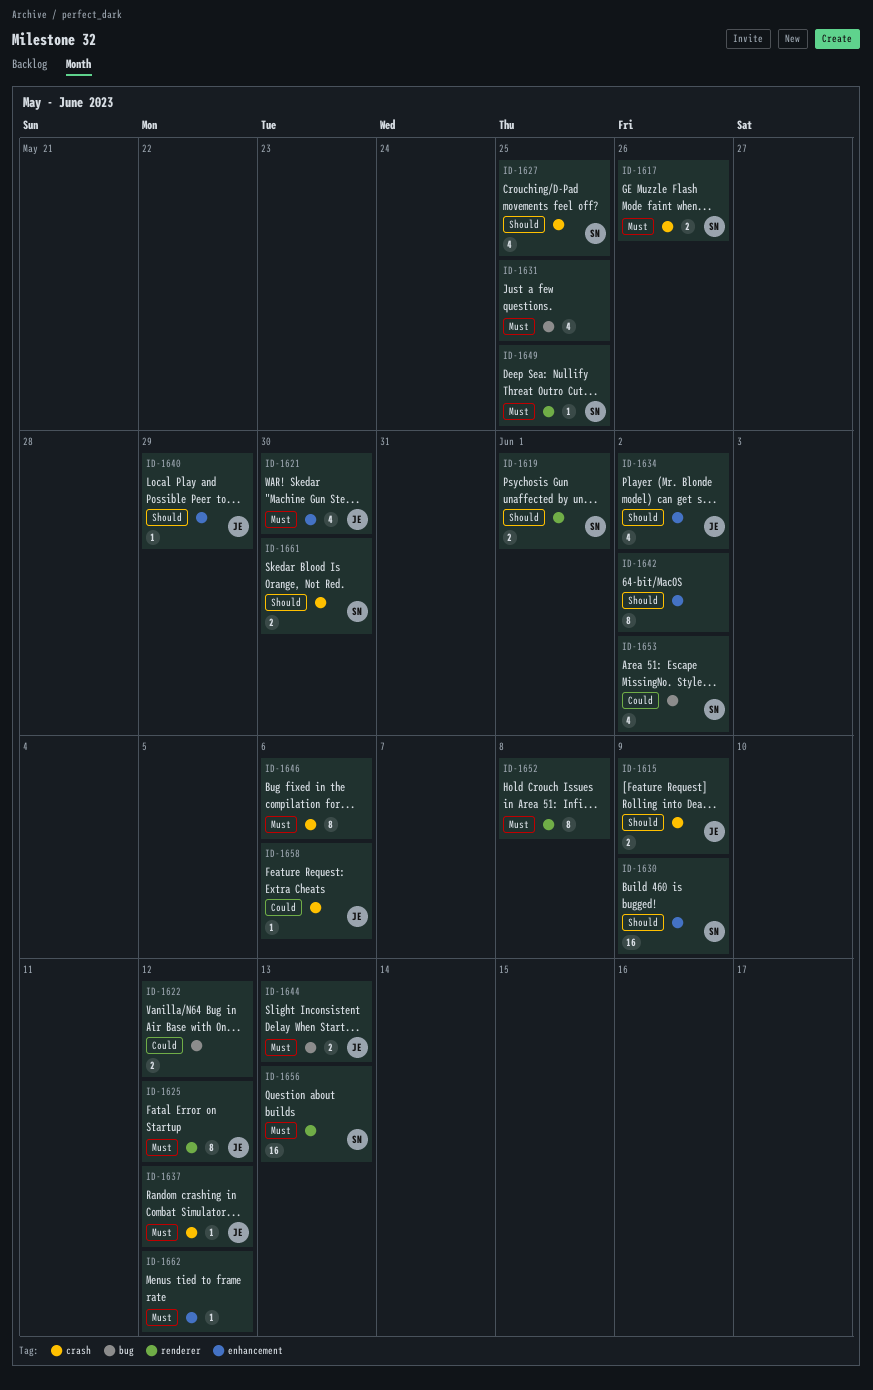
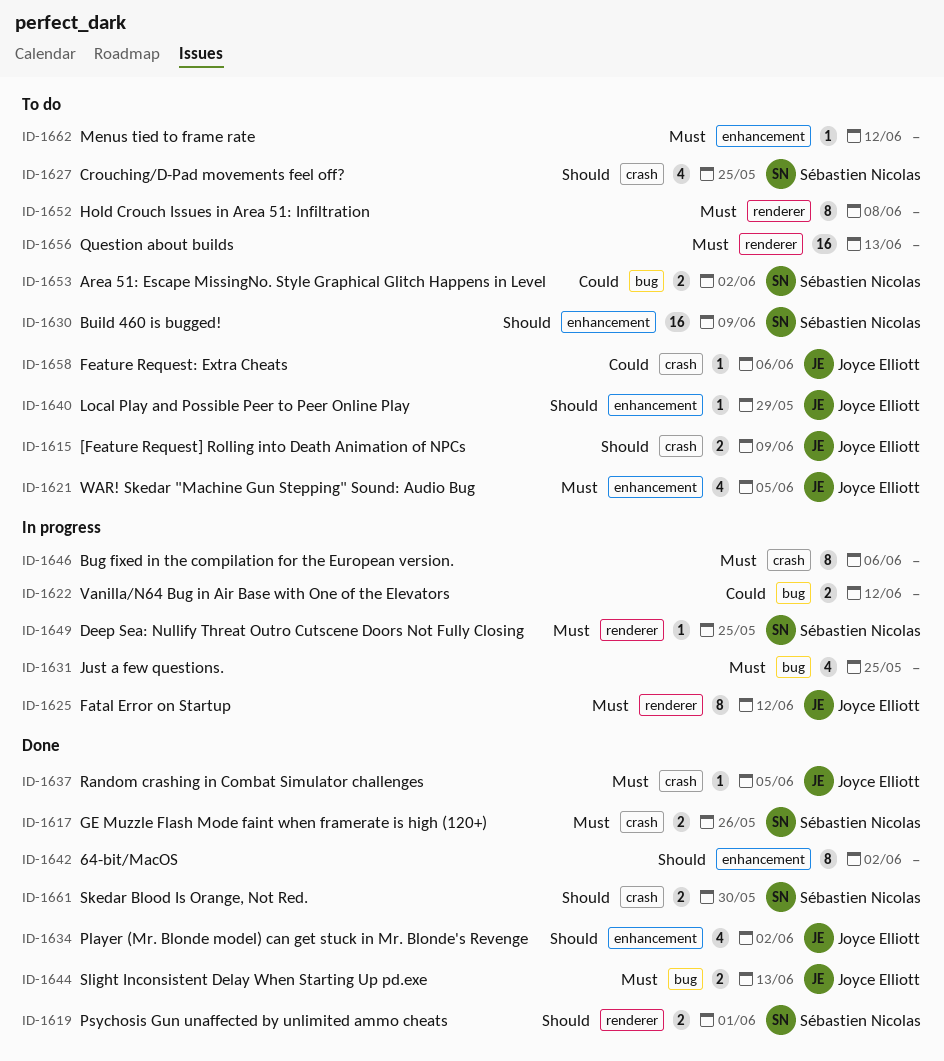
ID-1621, due: May 30 -> Jun 5
ID-1637, due: Jun 12 -> Jun 5
ID-1653, estimate: 4 -> 2
ID-1656, owner: Sébastien Nicolas -> none

